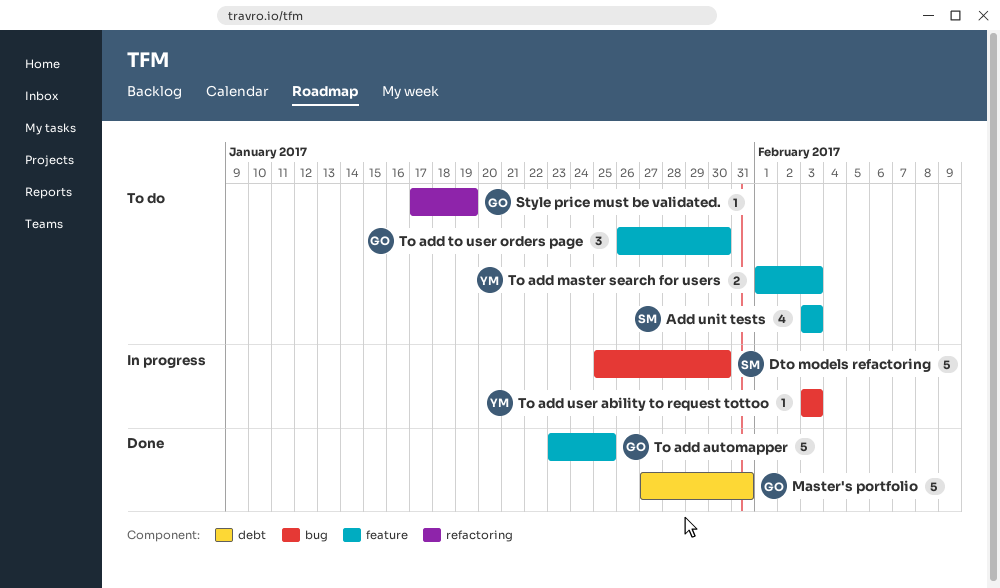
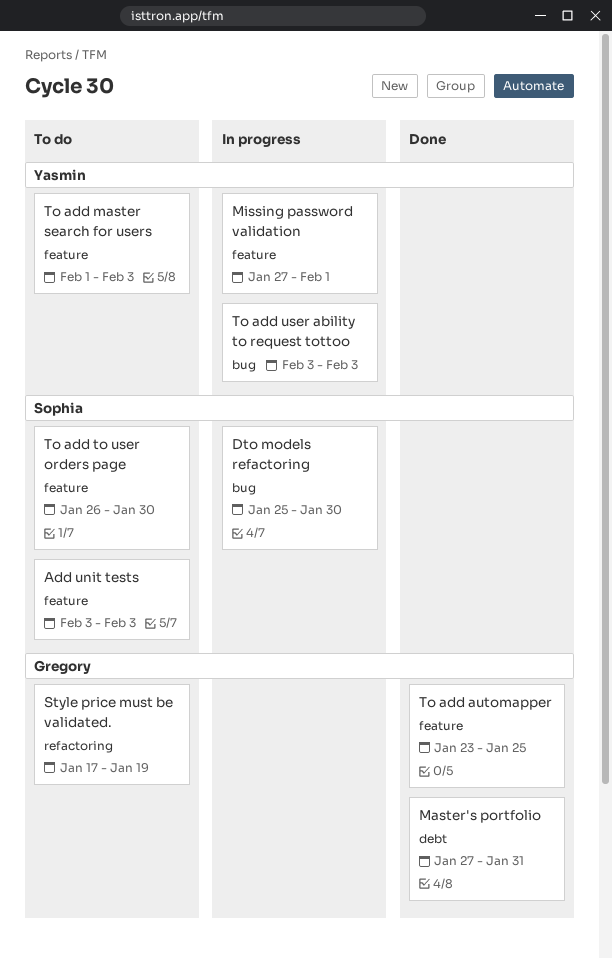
Missing password validation: none -> present
To add to user orders page, owner: Gregory -> Sophia

